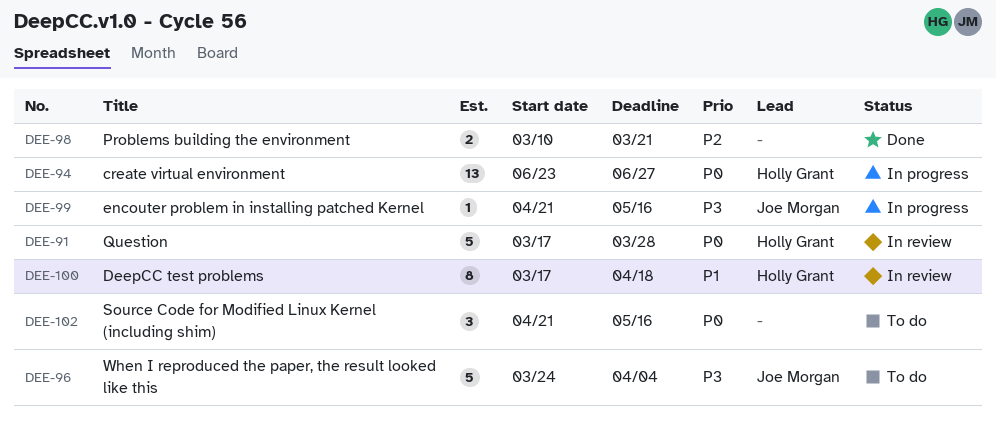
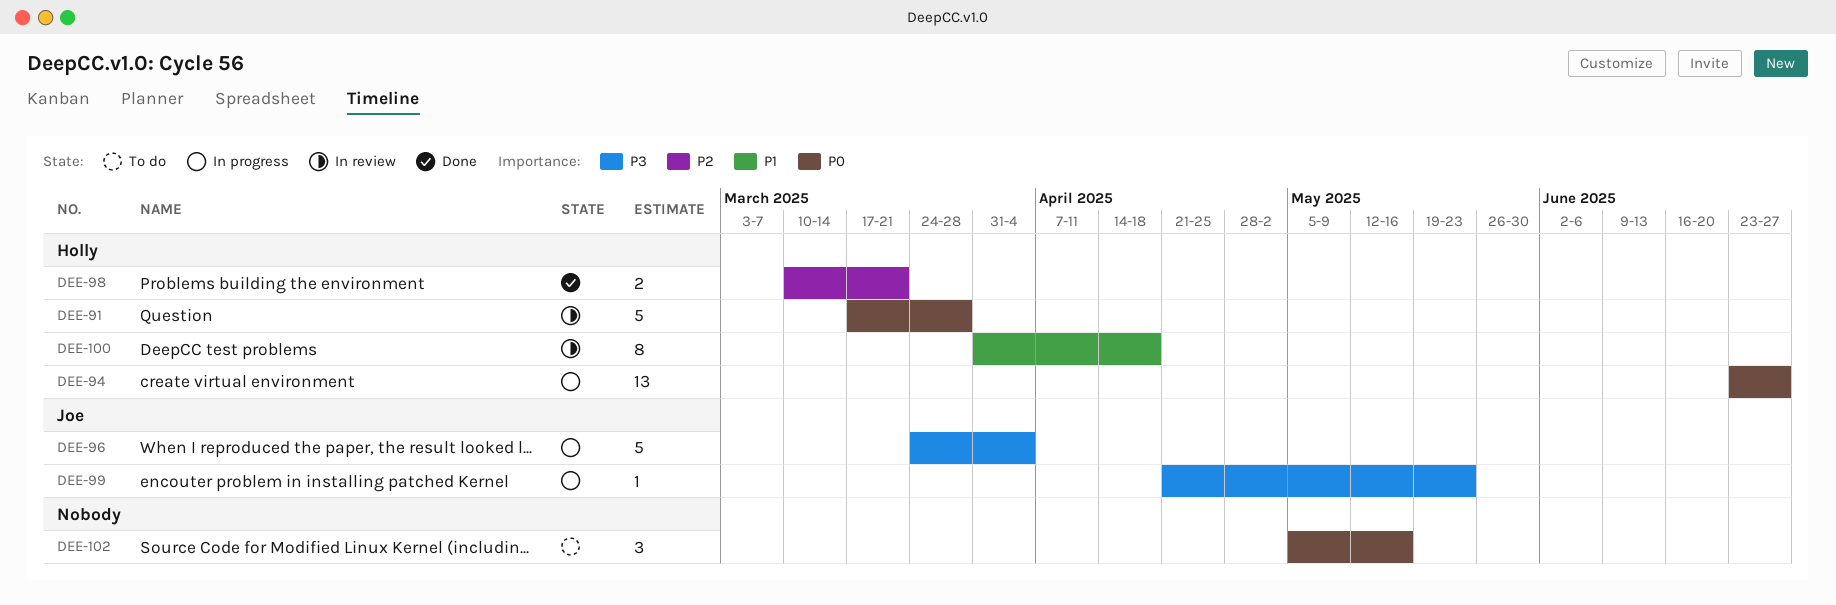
DEE-96, status: To do -> In progress
DEE-98, owner: none -> Holly Grant
DEE-99, due: May 16 -> May 23
DEE-100, start: Mar 17 -> Mar 31
DEE-102, start: Apr 21 -> May 5

